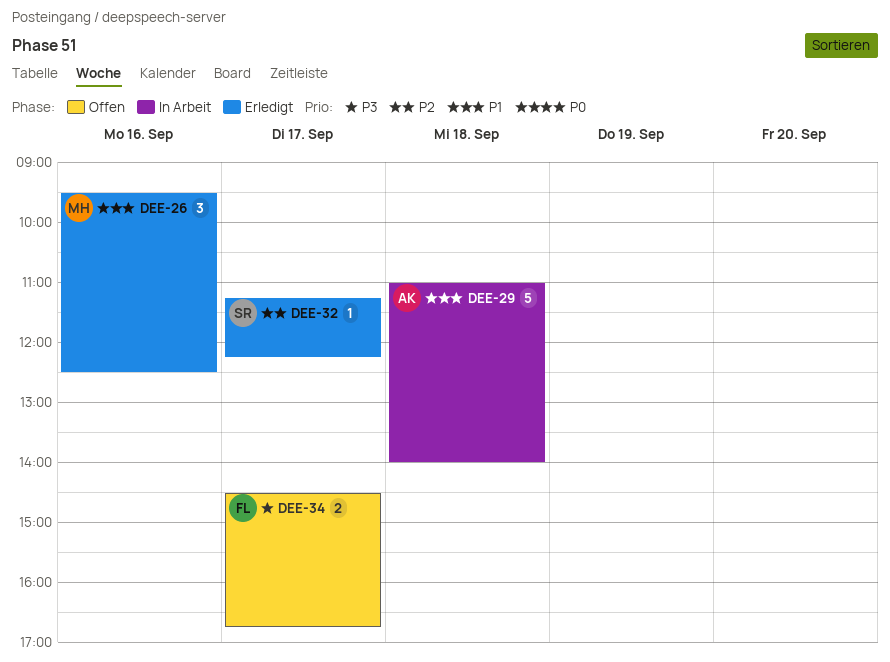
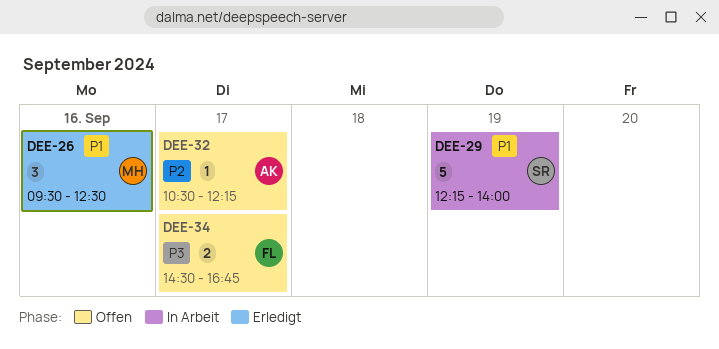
DEE-29, owner: AK -> SR
DEE-29, day: Sep 18 -> Sep 19
DEE-29, begins: 11:00 -> 12:15
DEE-32, status: Erledigt -> Offen
DEE-32, owner: SR -> AK
DEE-32, begins: 11:15 -> 10:30

